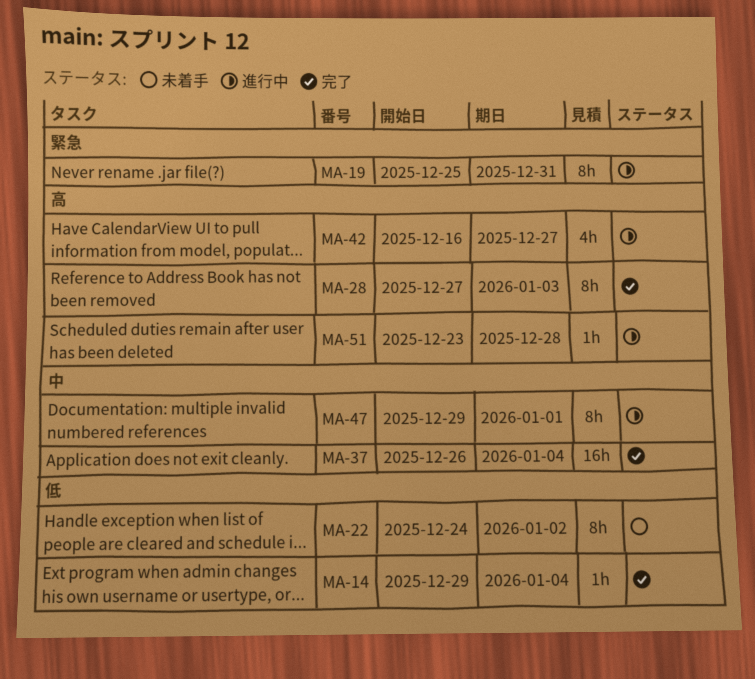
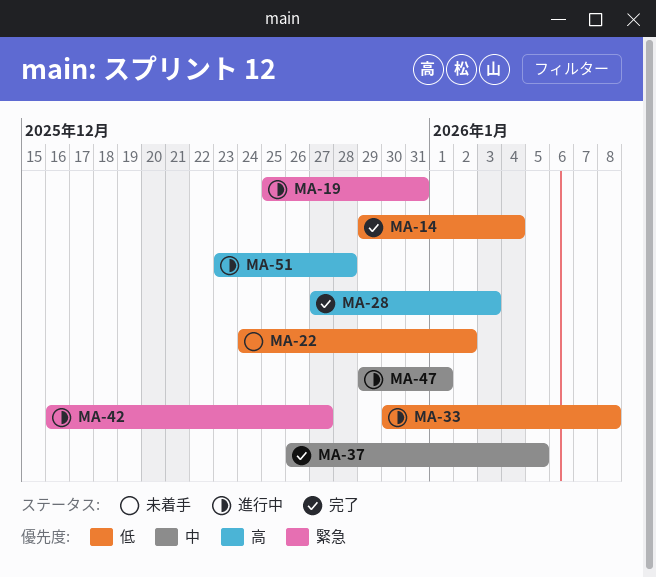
MA-33: none -> present
MA-37, due: Jan 4 -> Jan 5
MA-42, priority: 高 -> 緊急

